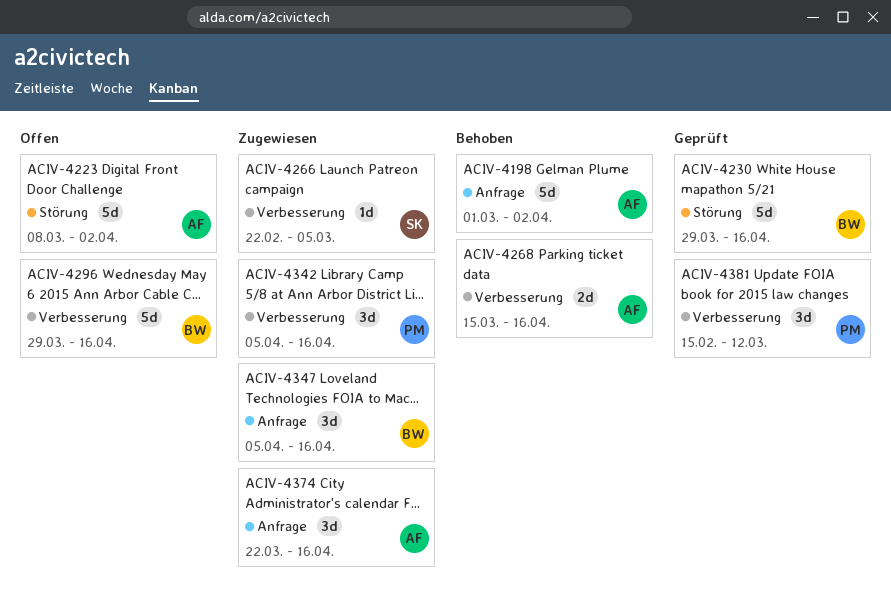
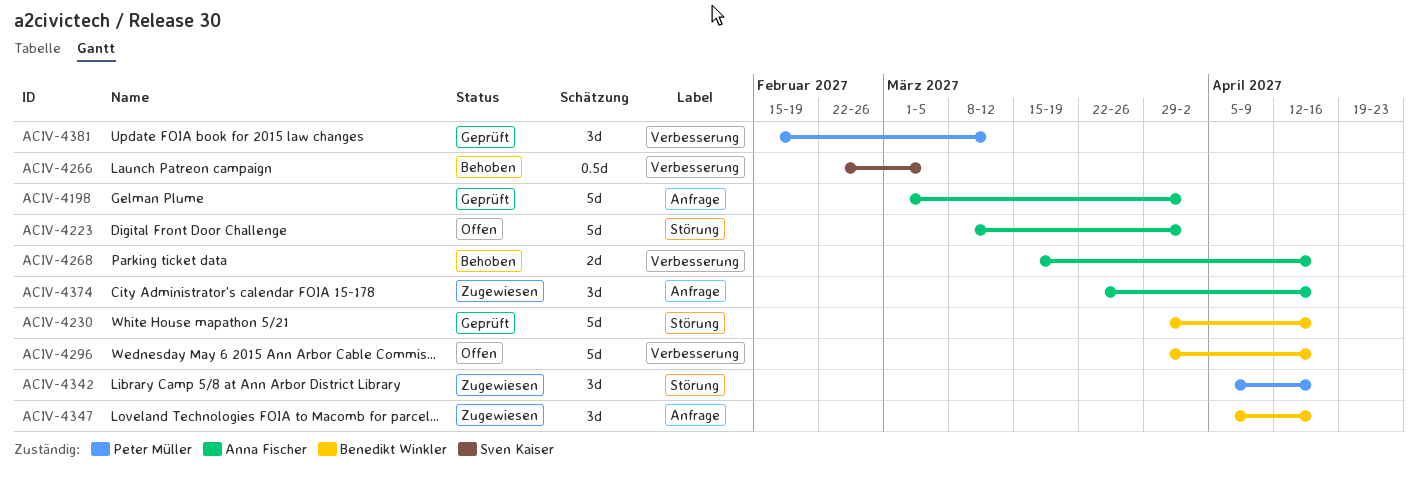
ACIV-4198, status: Behoben -> Geprüft
ACIV-4266, status: Zugewiesen -> Behoben
ACIV-4266, estimate: 1d -> 0.5d
ACIV-4342, label: Verbesserung -> Störung

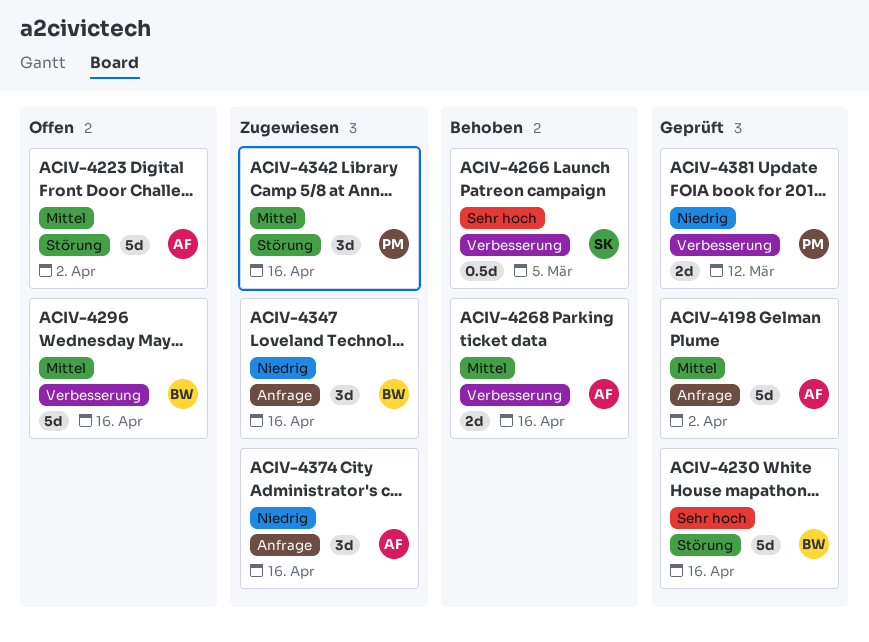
ACIV-4381, estimate: 3d -> 2d

